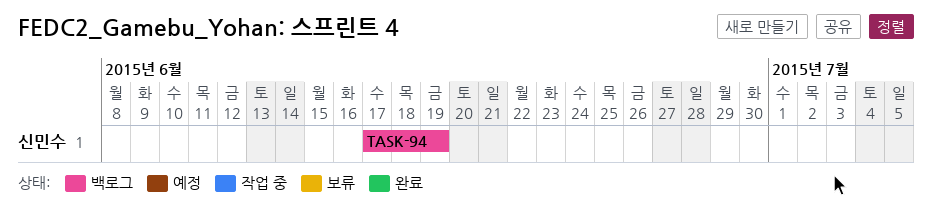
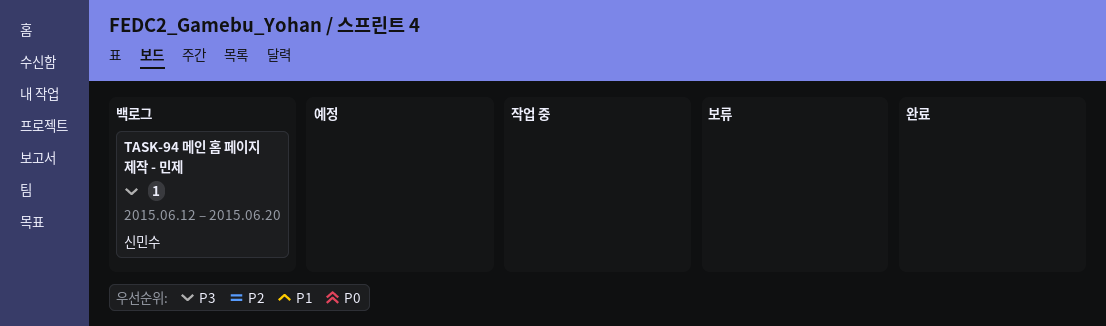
TASK-94, start: Jun 17 -> Jun 12
TASK-94, due: Jun 19 -> Jun 20

